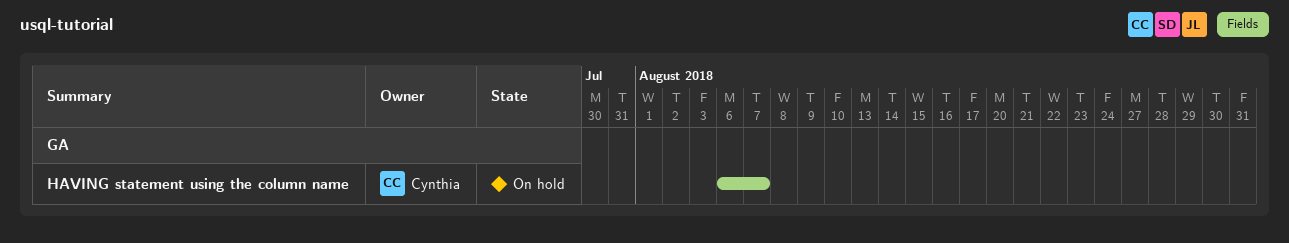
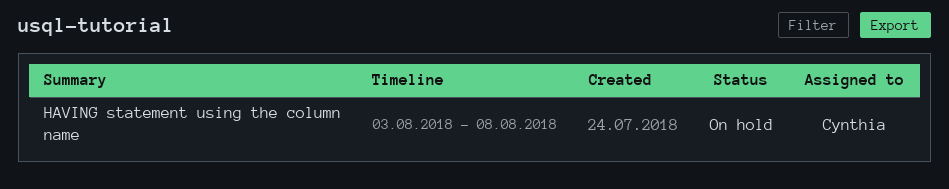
HAVING statement using the column name, start: Aug 6 -> Aug 3
HAVING statement using the column name, due: Aug 7 -> Aug 8

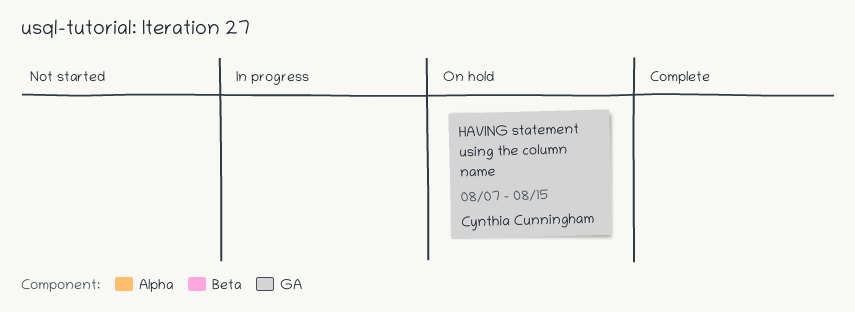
HAVING statement using the column name, start: Aug 3 -> Aug 7
HAVING statement using the column name, due: Aug 8 -> Aug 15

